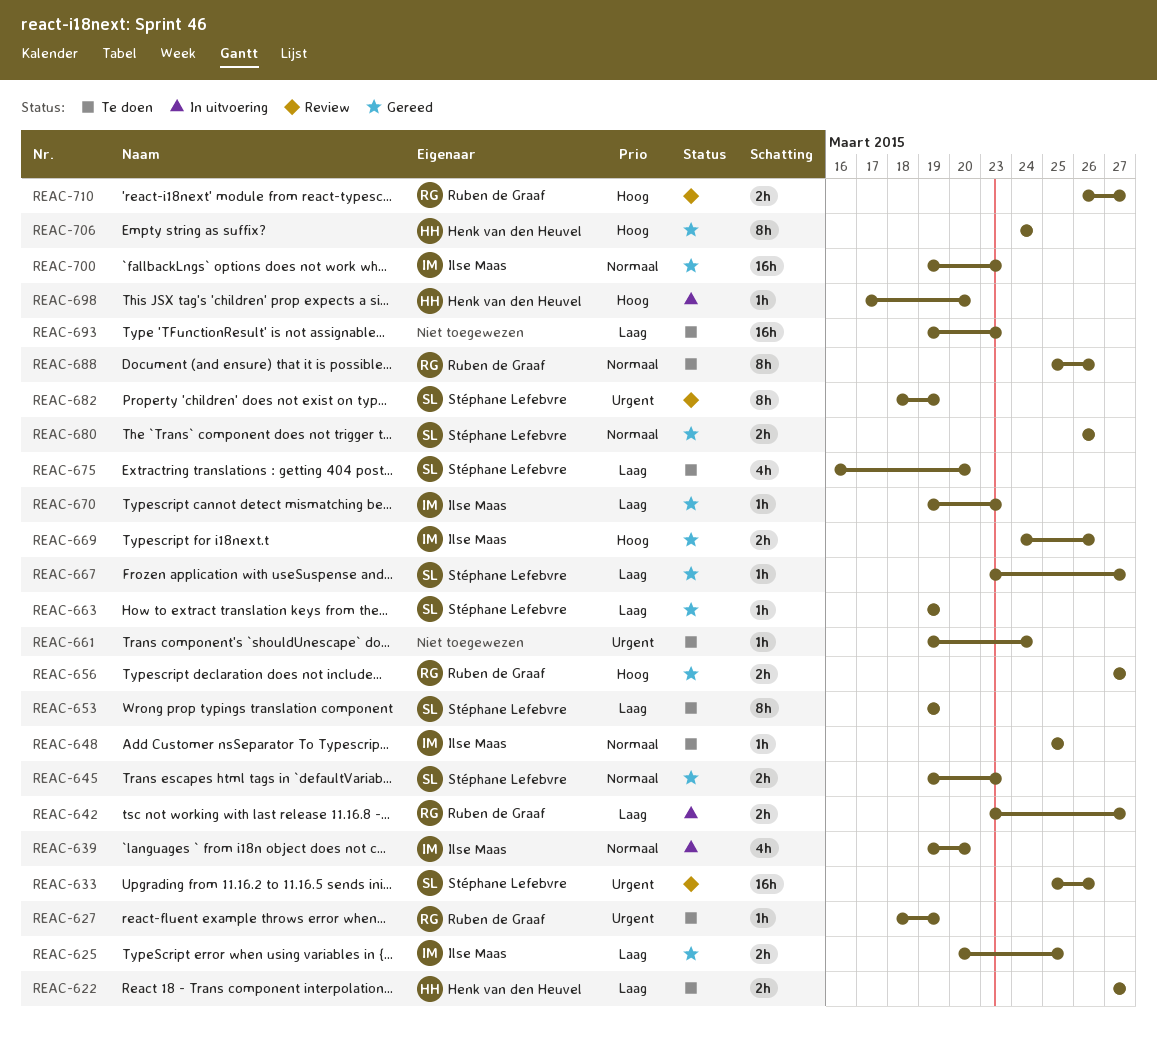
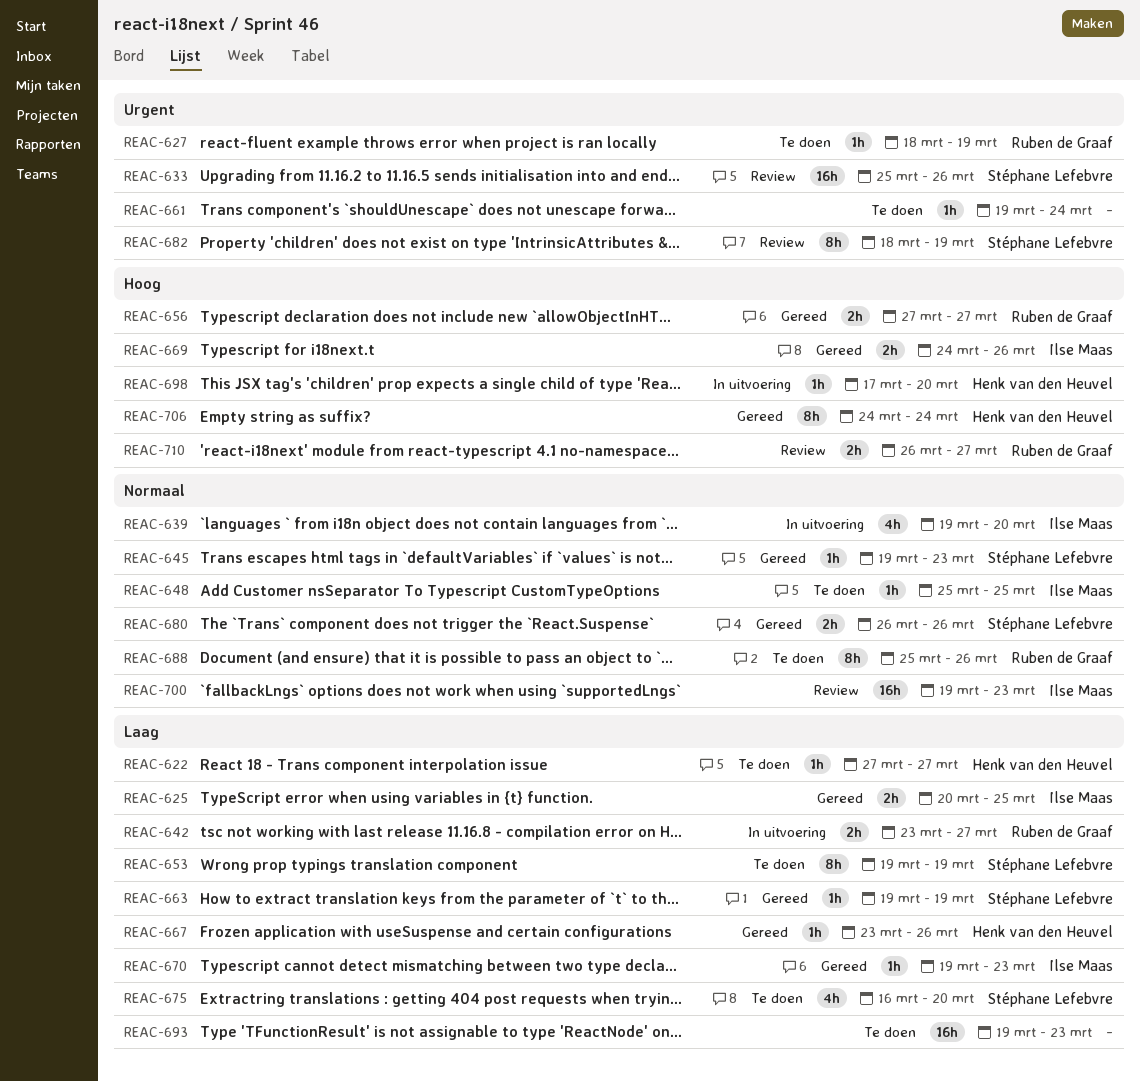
REAC-622, estimate: 2h -> 1h
REAC-645, estimate: 2h -> 1h
REAC-667, owner: Stéphane Lefebvre -> Henk van den Heuvel
REAC-667, due: Mar 27 -> Mar 26
REAC-700, status: Gereed -> Review

